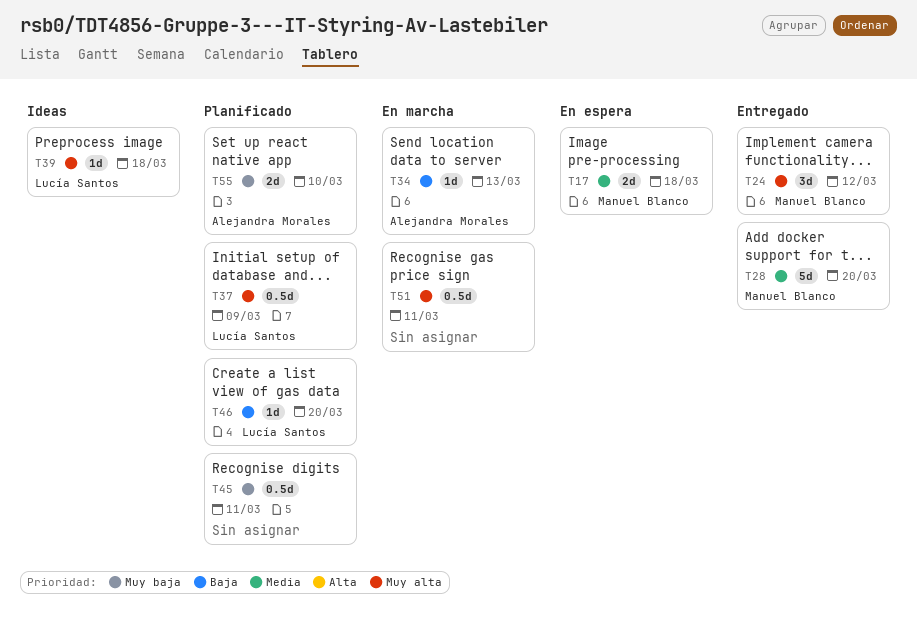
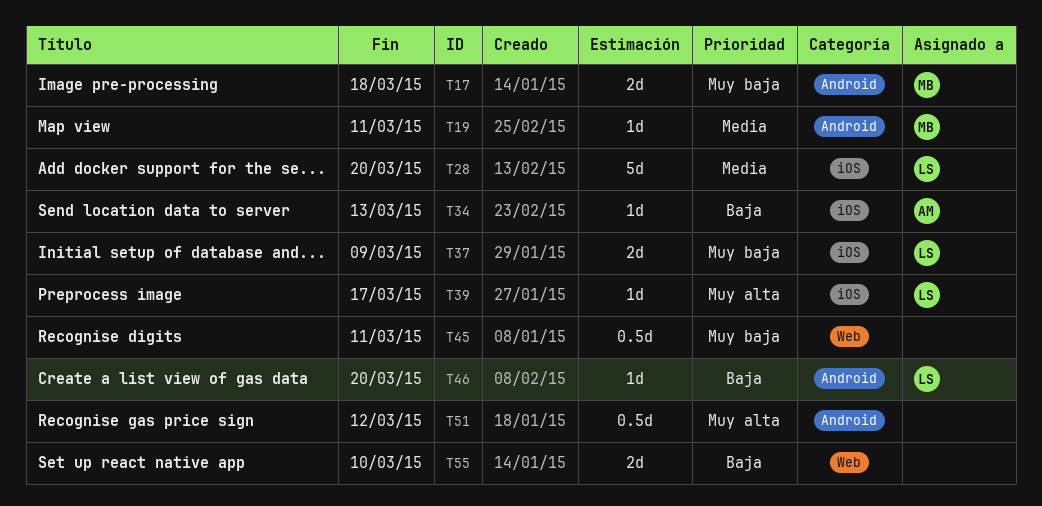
T17, priority: Media -> Muy baja
T19: none -> present
T24: present -> none
T28, owner: Manuel Blanco -> Lucía Santos
T37, priority: Muy alta -> Muy baja
T37, estimate: 0.5d -> 2d
T39, due: Mar 18 -> Mar 17
T51, due: Mar 11 -> Mar 12
T55, owner: Alejandra Morales -> none
T55, priority: Muy baja -> Baja

